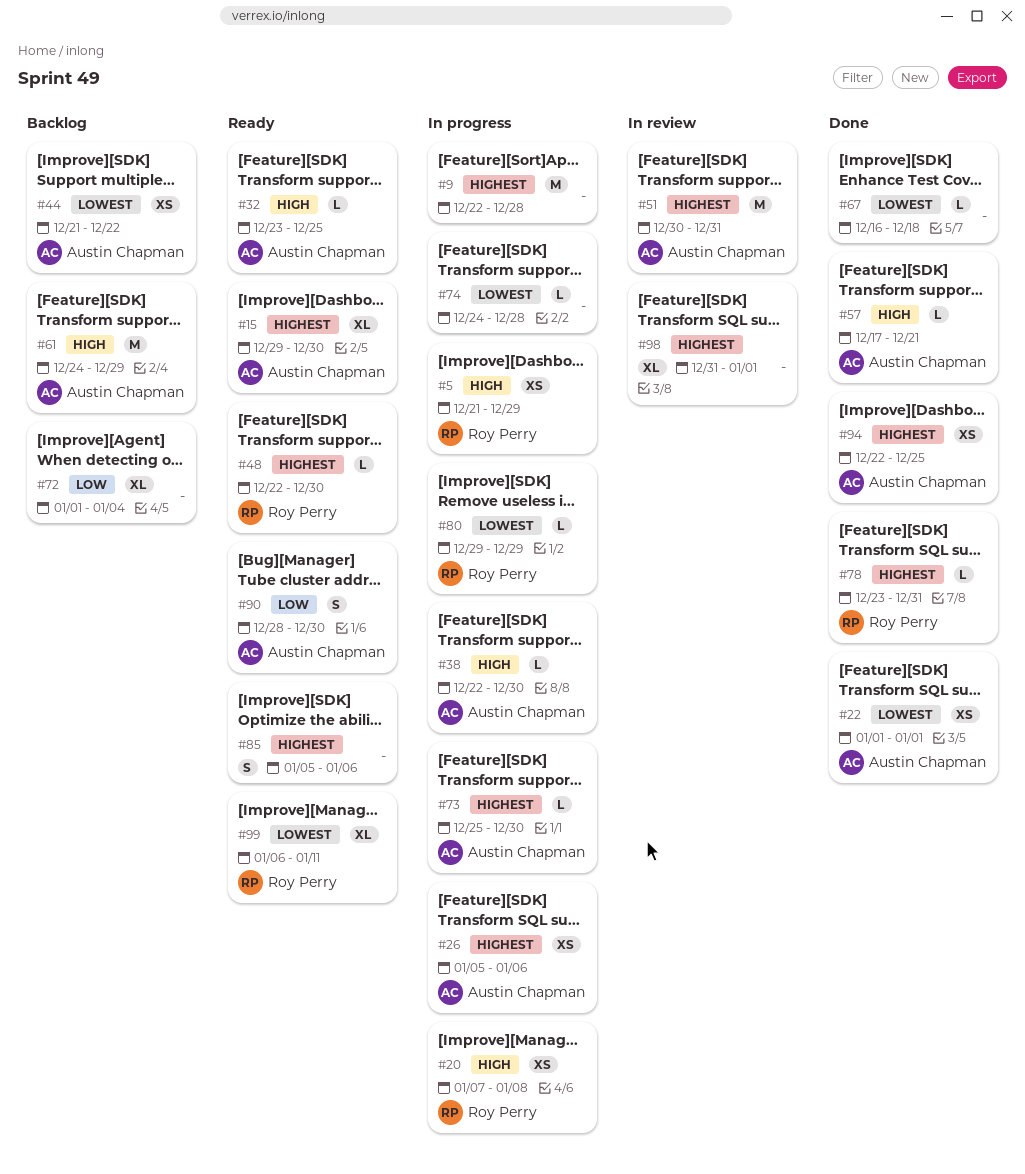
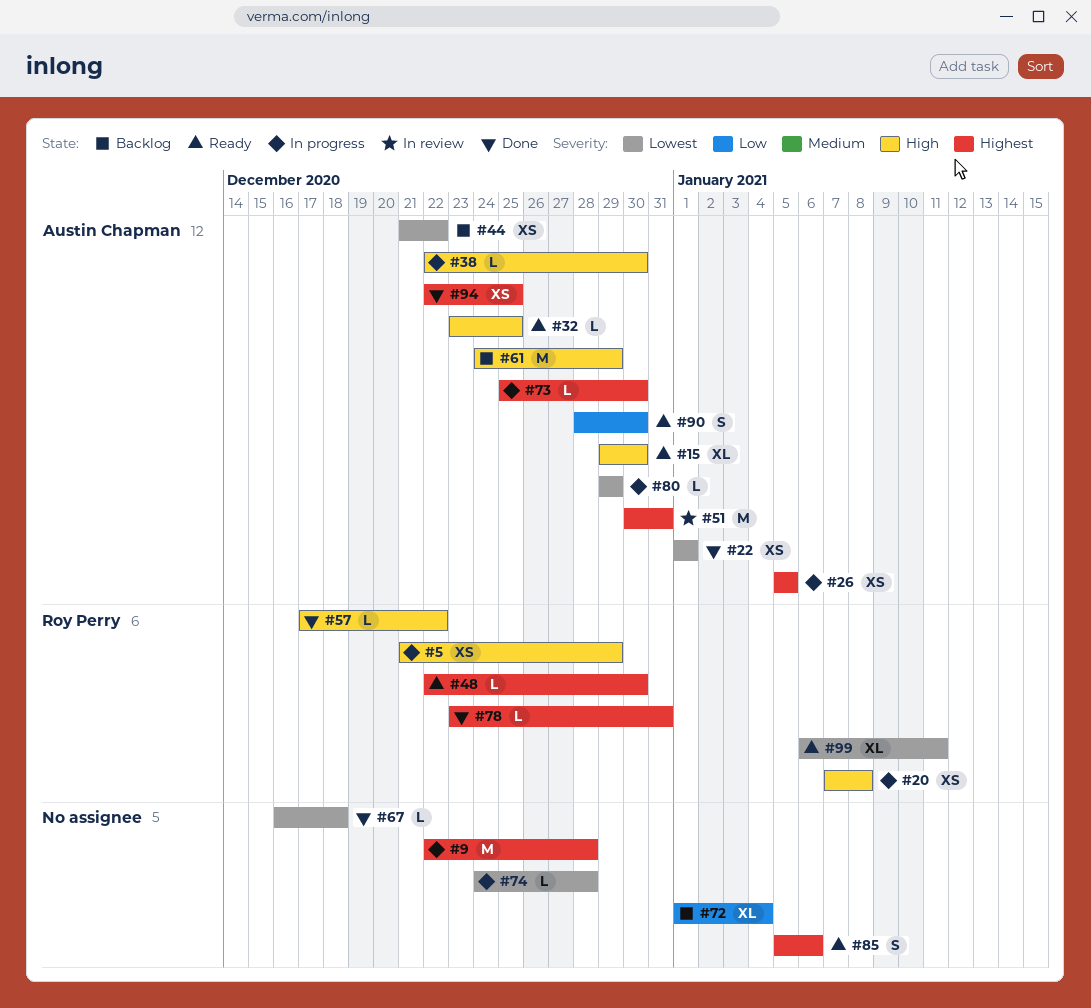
#15, priority: Highest -> High
#26, due: Jan 6 -> Jan 5
#57, owner: Austin Chapman -> Roy Perry
#57, due: Dec 21 -> Dec 22
#80, owner: Roy Perry -> Austin Chapman
#98: present -> none

